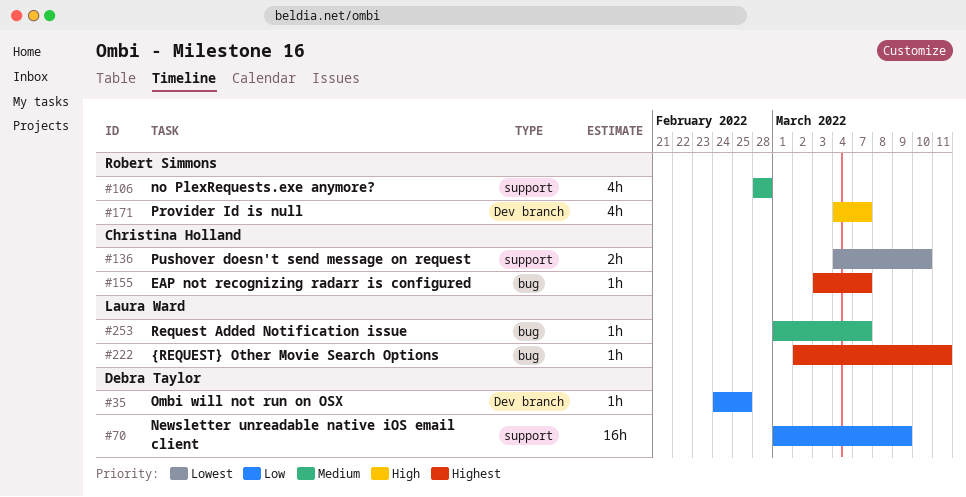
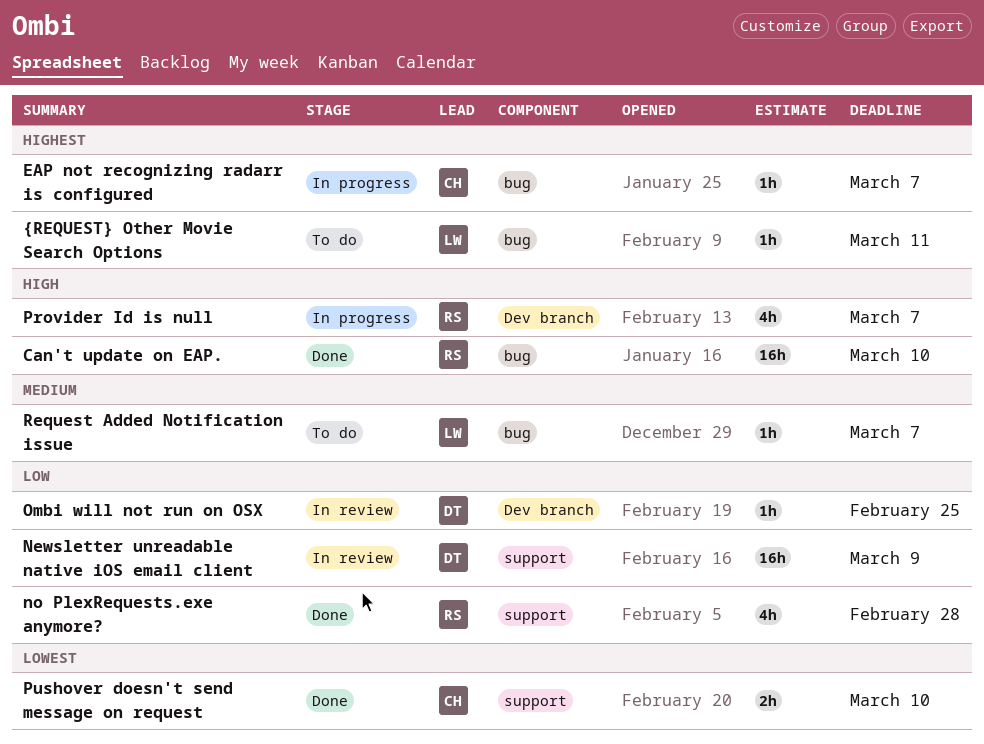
Can't update on EAP.: none -> present
no PlexRequests.exe anymore?, priority: Medium -> Low

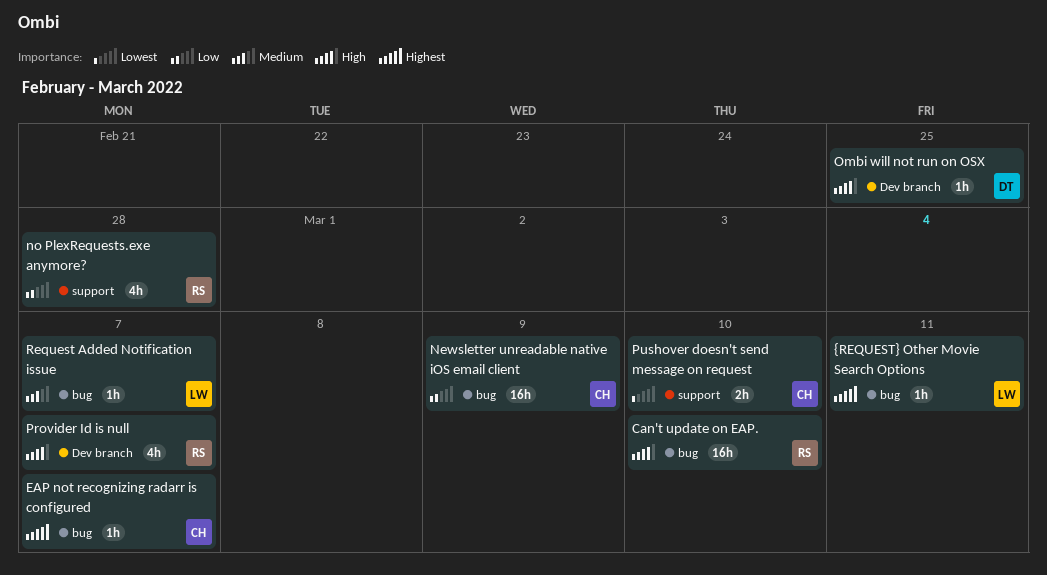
Newsletter unreadable native iOS email client, owner: DT -> CH
Newsletter unreadable native iOS email client, label: support -> bug
Ombi will not run on OSX, priority: Low -> High

